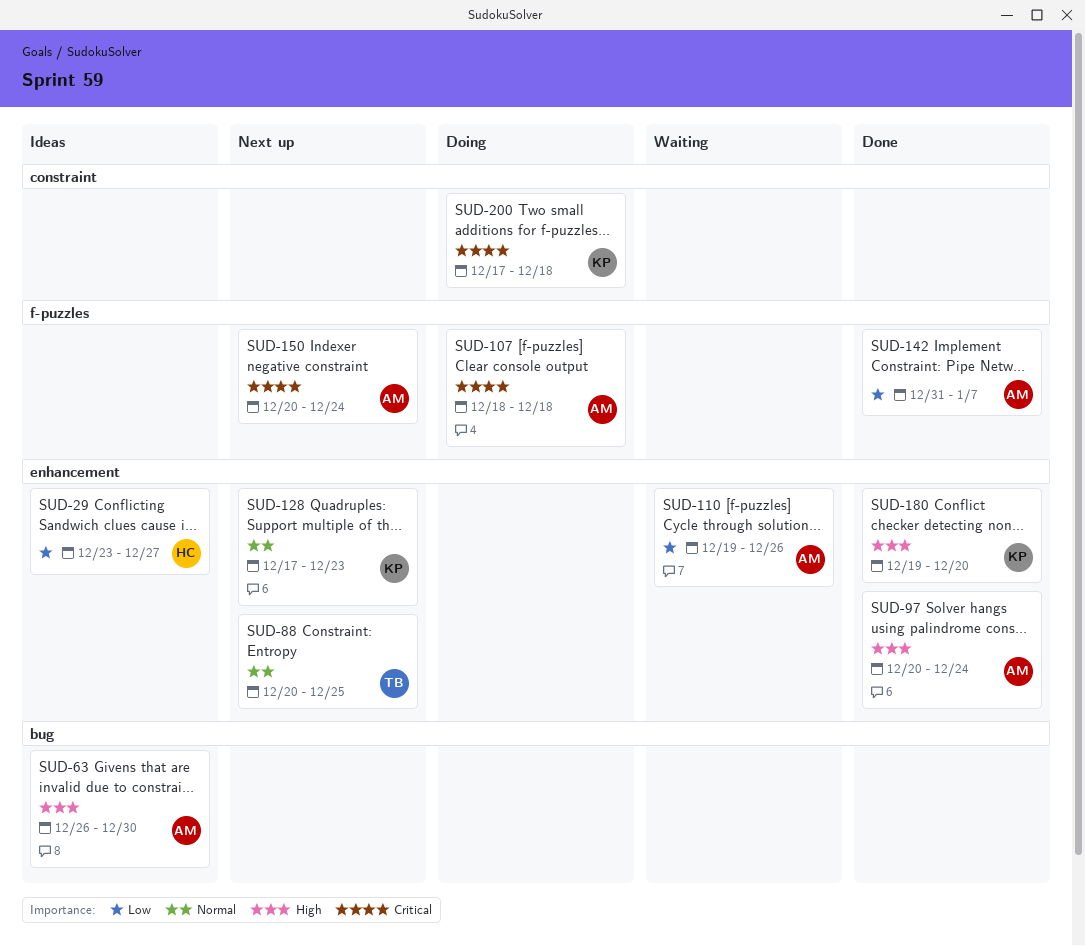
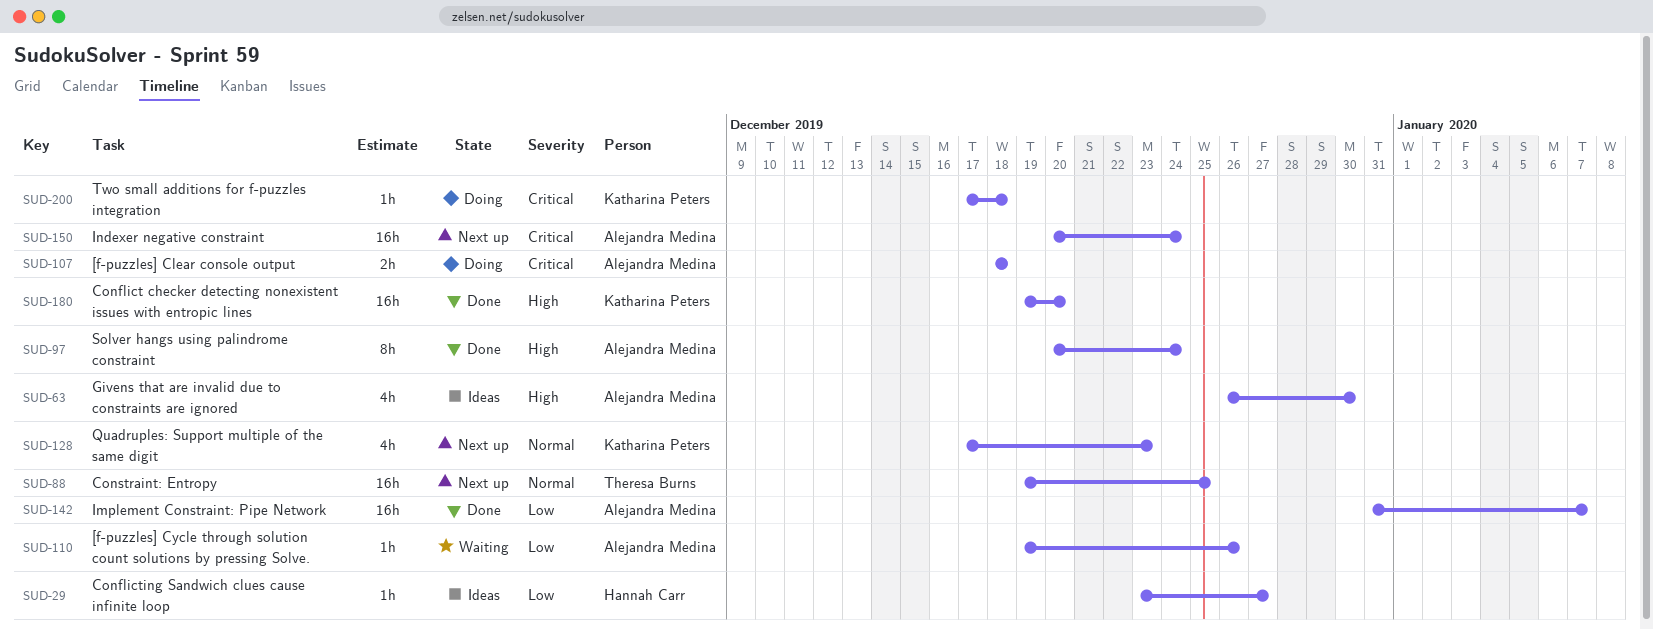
SUD-88, start: Dec 20 -> Dec 19

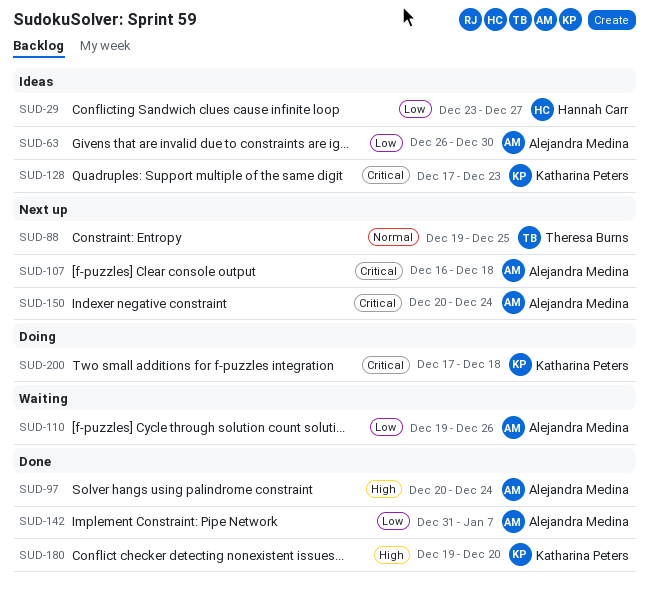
SUD-63, priority: High -> Low
SUD-107, status: Doing -> Next up
SUD-107, start: Dec 18 -> Dec 16
SUD-128, status: Next up -> Ideas
SUD-128, priority: Normal -> Critical

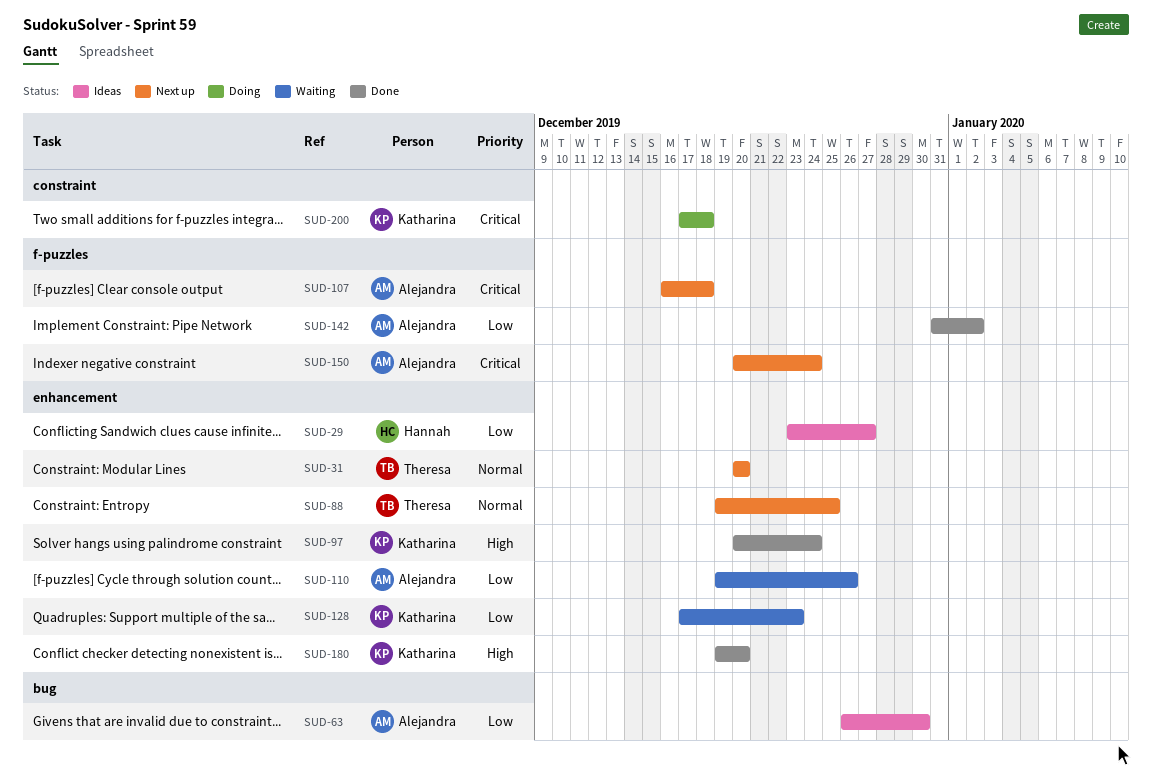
SUD-31: none -> present
SUD-97, owner: Alejandra Medina -> Katharina Peters
SUD-128, status: Ideas -> Waiting
SUD-128, priority: Critical -> Low
SUD-142, due: Jan 7 -> Jan 2

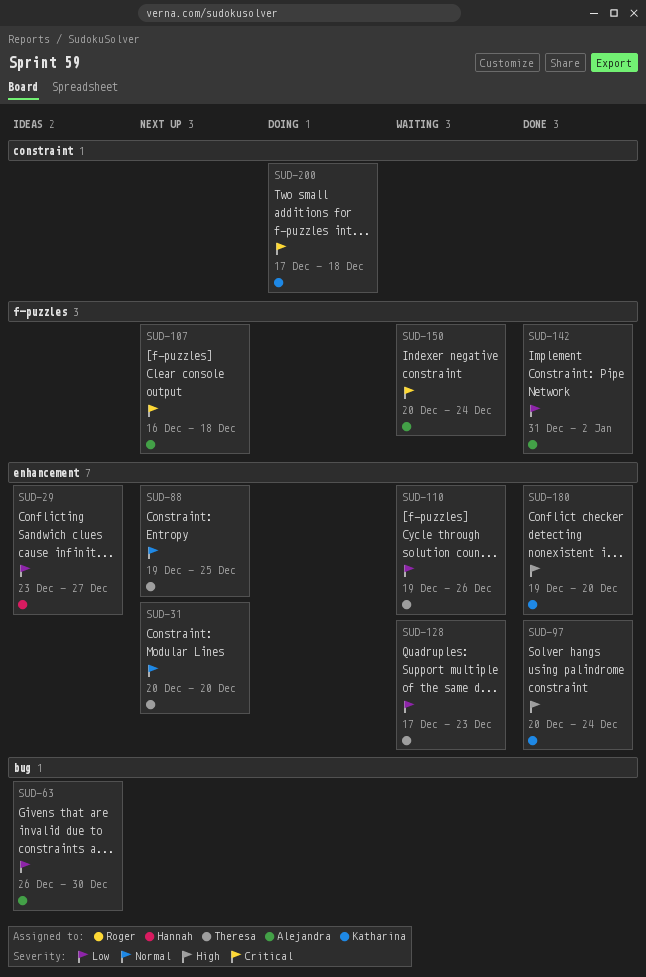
SUD-110, owner: Alejandra -> Theresa
SUD-128, owner: Katharina -> Theresa
SUD-150, status: Next up -> Waiting

